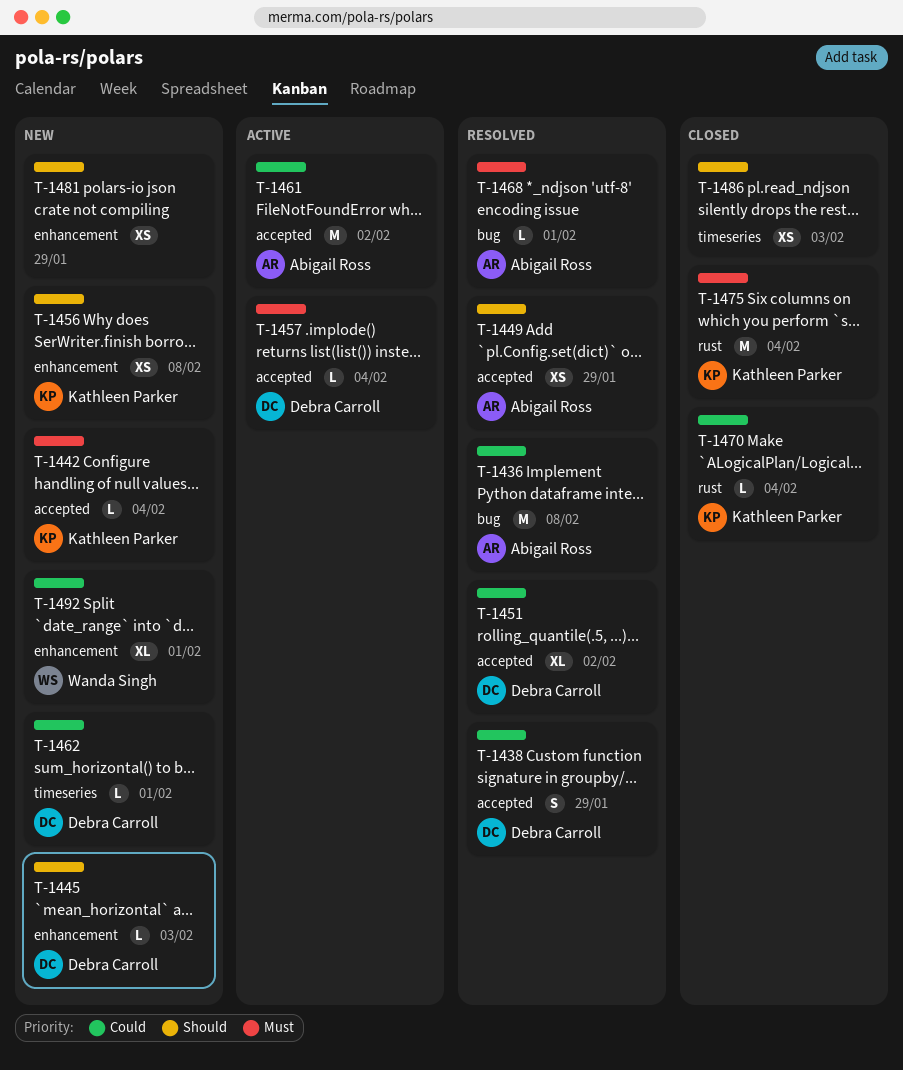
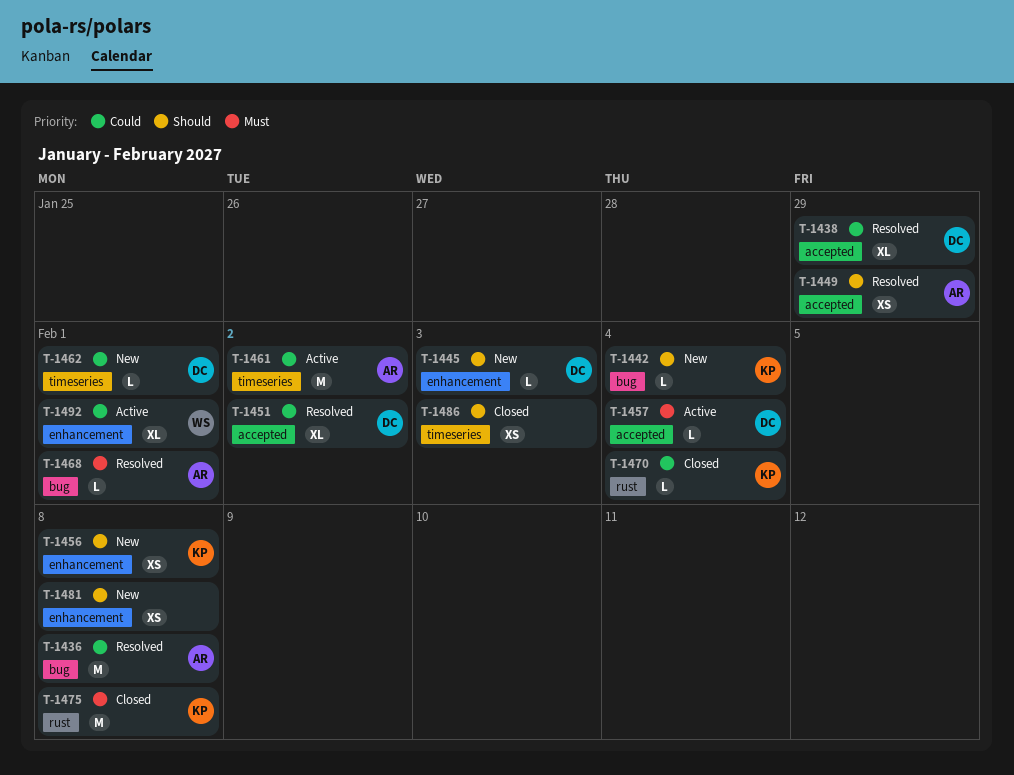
T-1438, estimate: S -> XL
T-1442, priority: Must -> Should
T-1442, label: accepted -> bug
T-1461, label: accepted -> timeseries
T-1475, due: Feb 4 -> Feb 8
T-1481, due: Jan 29 -> Feb 8
T-1492, status: New -> Active

